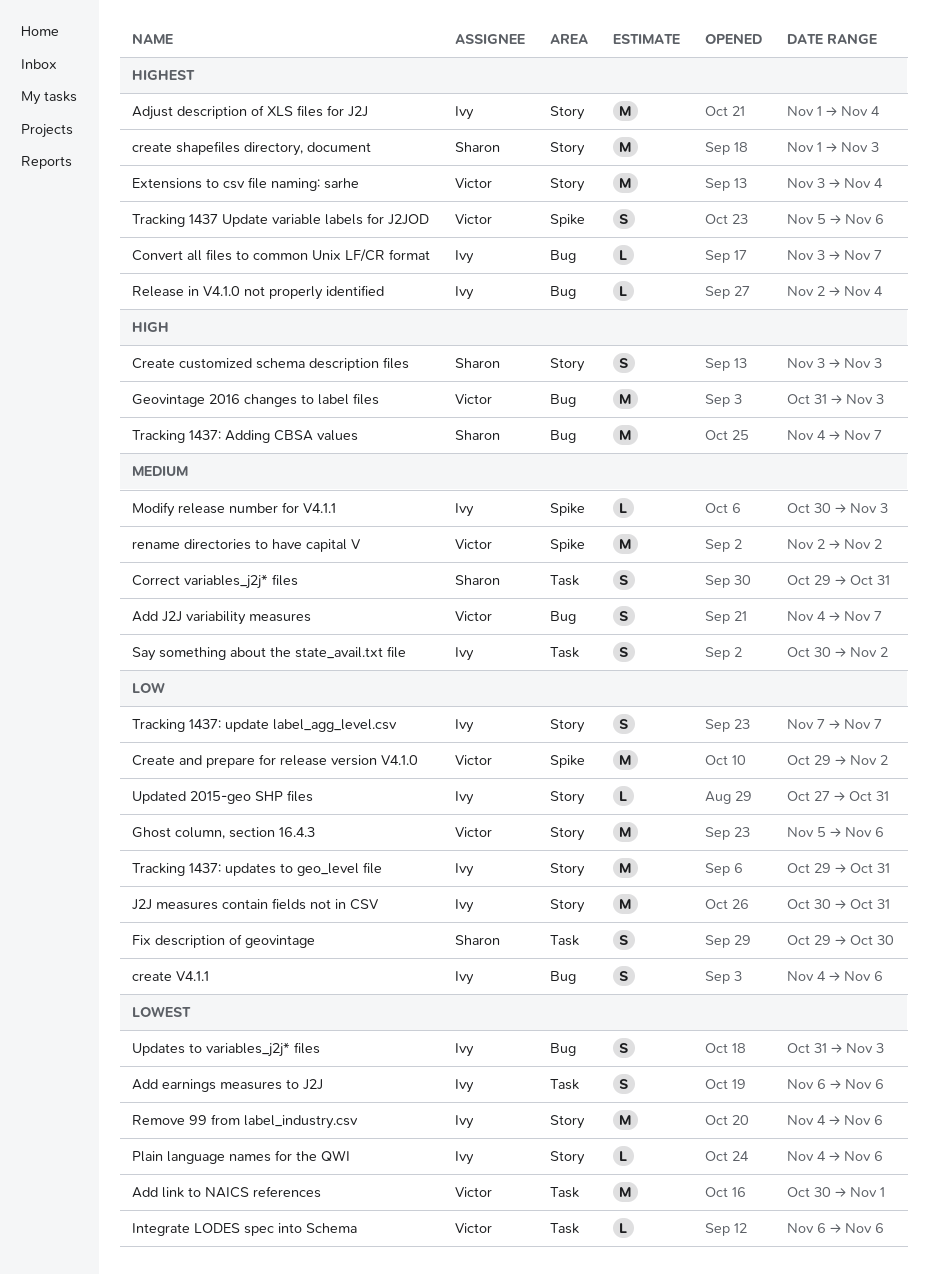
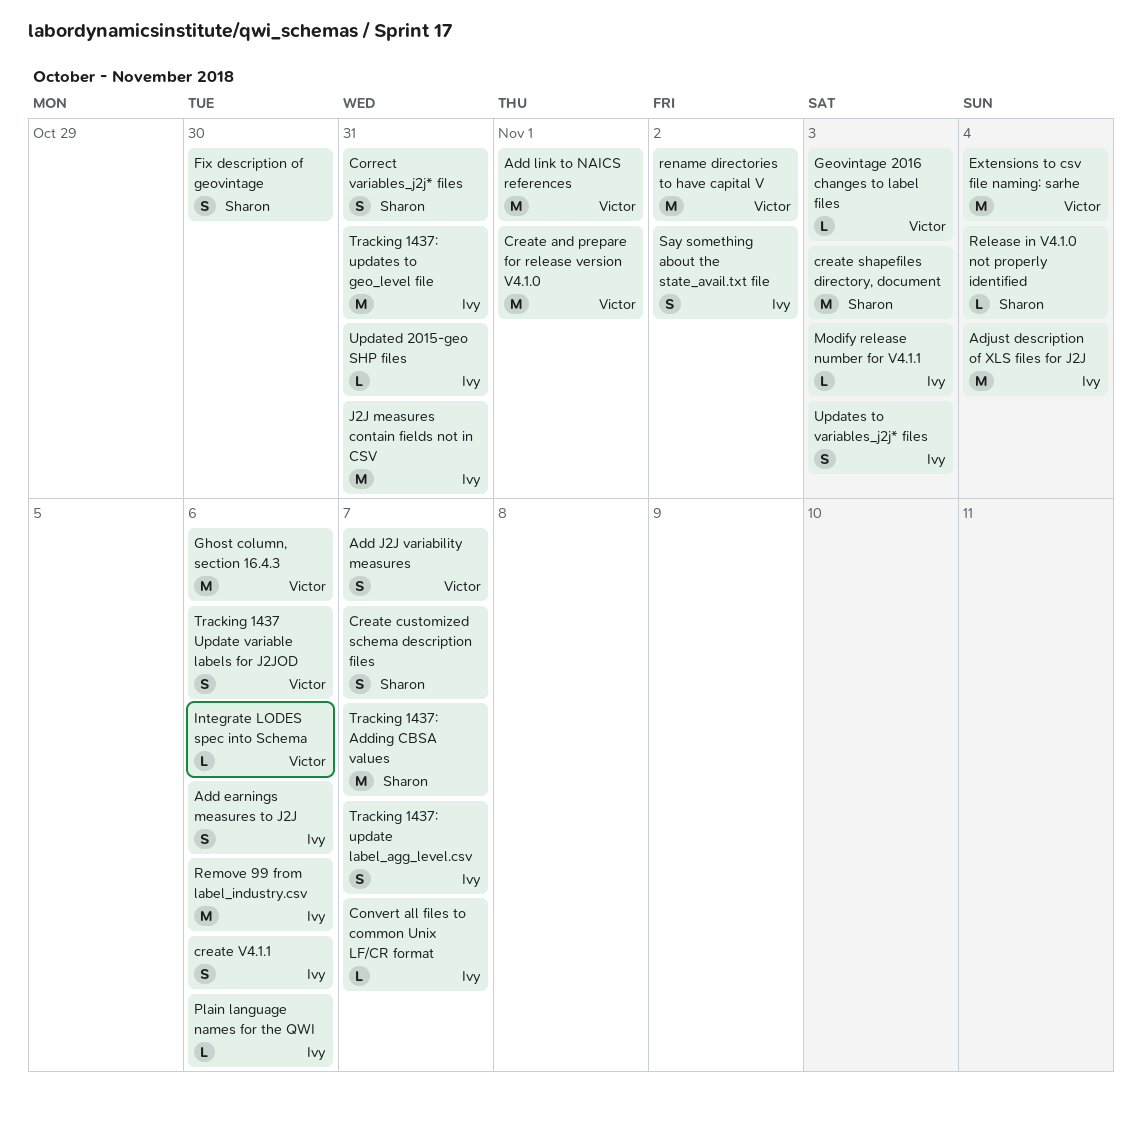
Create and prepare for release version V4.1.0, due: Nov 2 -> Nov 1
Create customized schema description files, due: Nov 3 -> Nov 7
Geovintage 2016 changes to label files, estimate: M -> L
Release in V4.1.0 not properly identified, owner: Ivy -> Sharon

